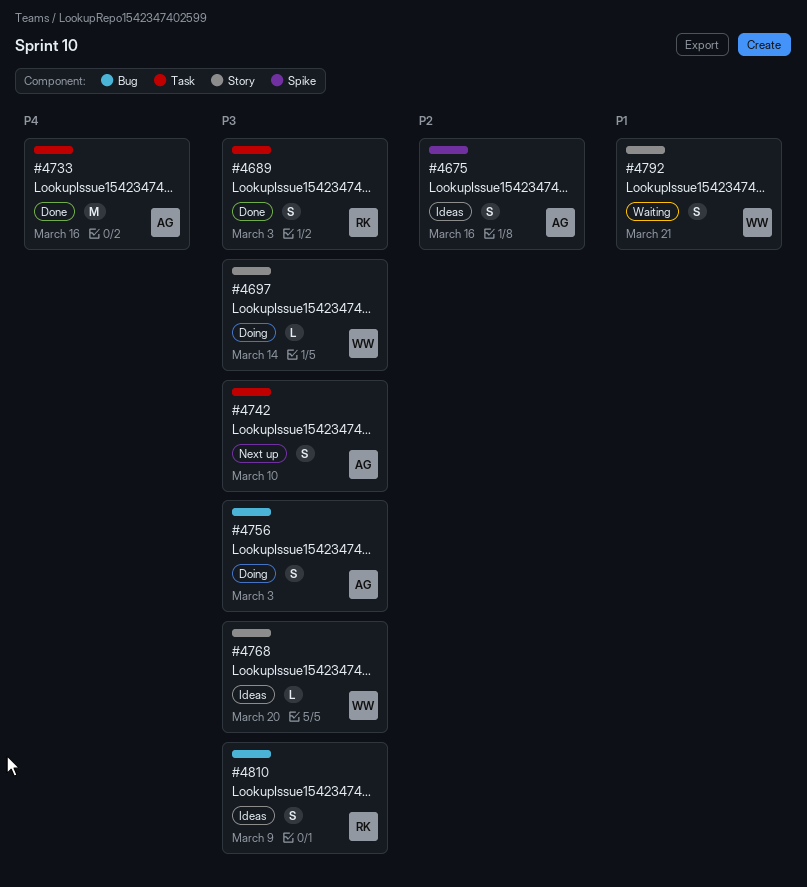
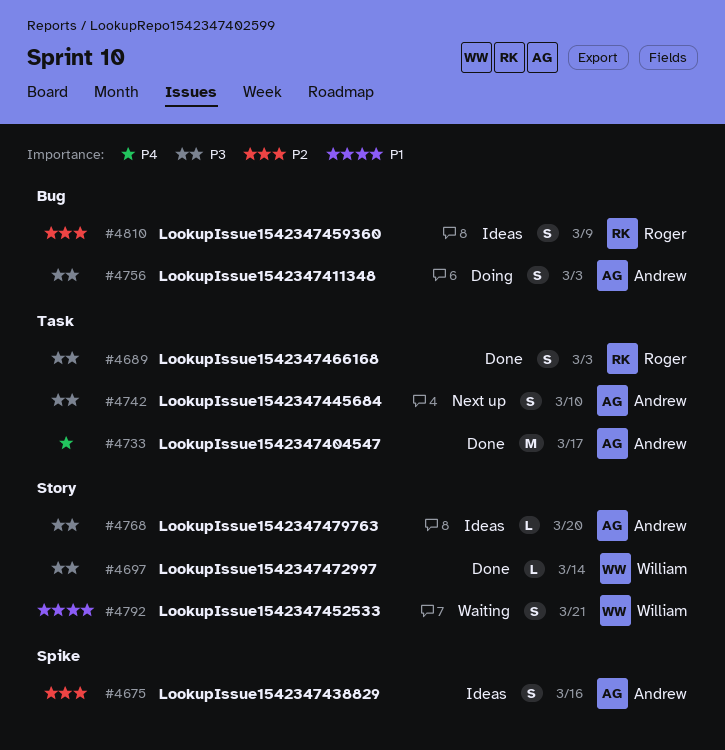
#4697, status: Doing -> Done
#4733, due: Mar 16 -> Mar 17
#4768, owner: William -> Andrew
#4810, priority: P3 -> P2

